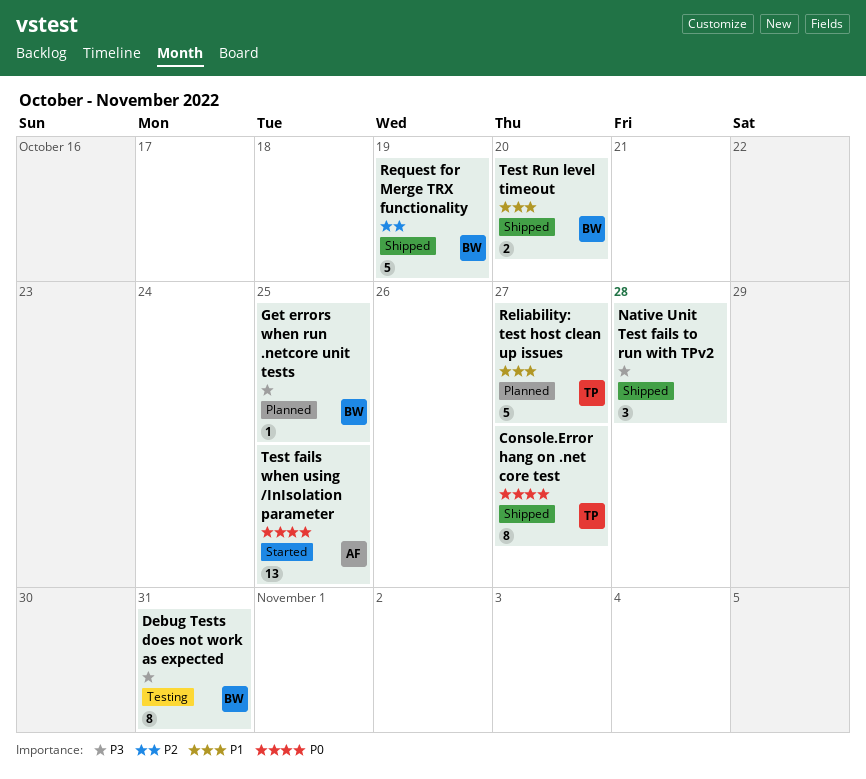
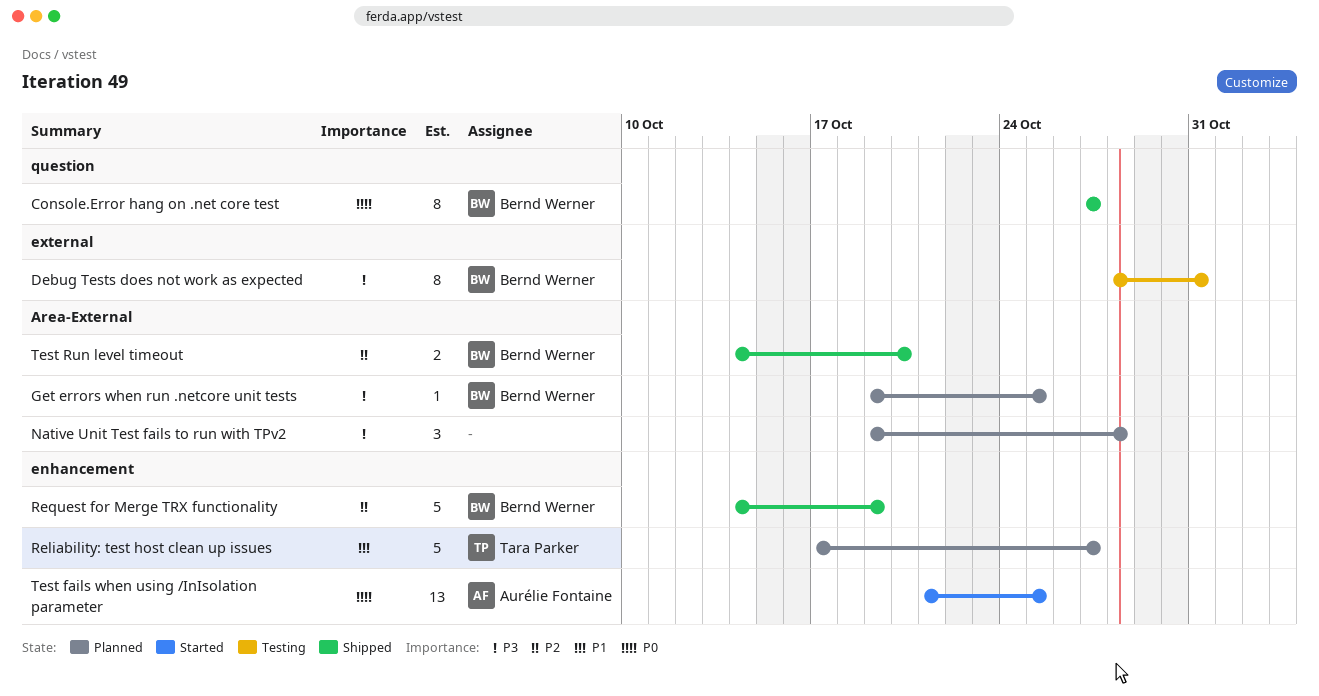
Console.Error hang on .net core test, owner: Tara Parker -> Bernd Werner
Native Unit Test fails to run with TPv2, status: Shipped -> Planned
Test Run level timeout, priority: P1 -> P2

